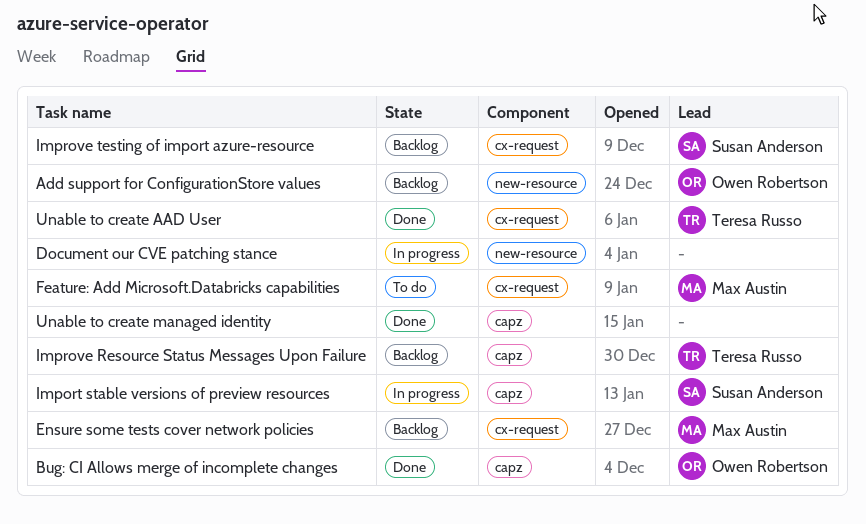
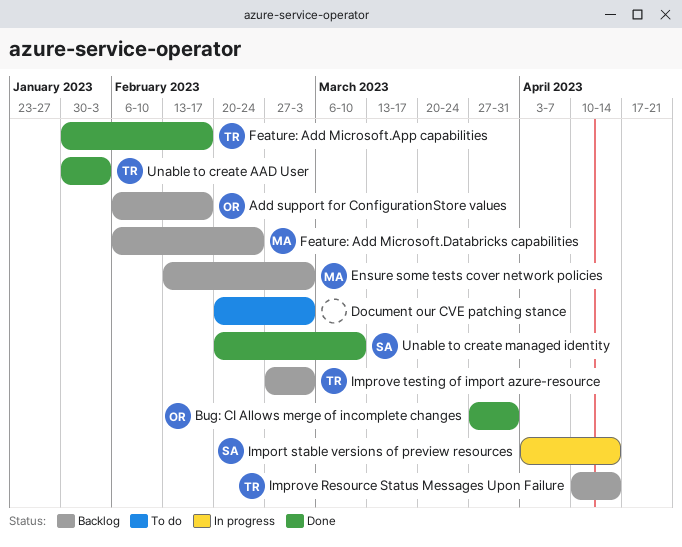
Document our CVE patching stance, status: In progress -> To do
Feature: Add Microsoft.App capabilities: none -> present
Feature: Add Microsoft.Databricks capabilities, status: To do -> Backlog
Improve testing of import azure-resource, owner: Susan Anderson -> Teresa Russo
Unable to create managed identity, owner: none -> Susan Anderson

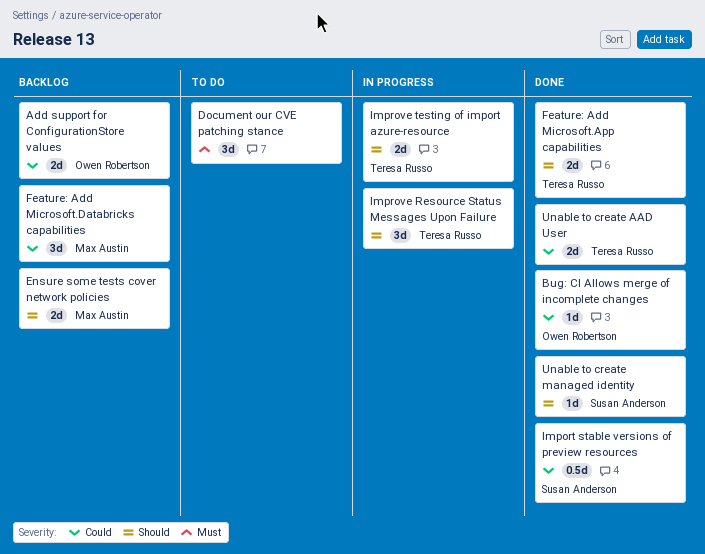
Import stable versions of preview resources, status: In progress -> Done
Improve Resource Status Messages Upon Failure, status: Backlog -> In progress
Improve testing of import azure-resource, status: Backlog -> In progress

